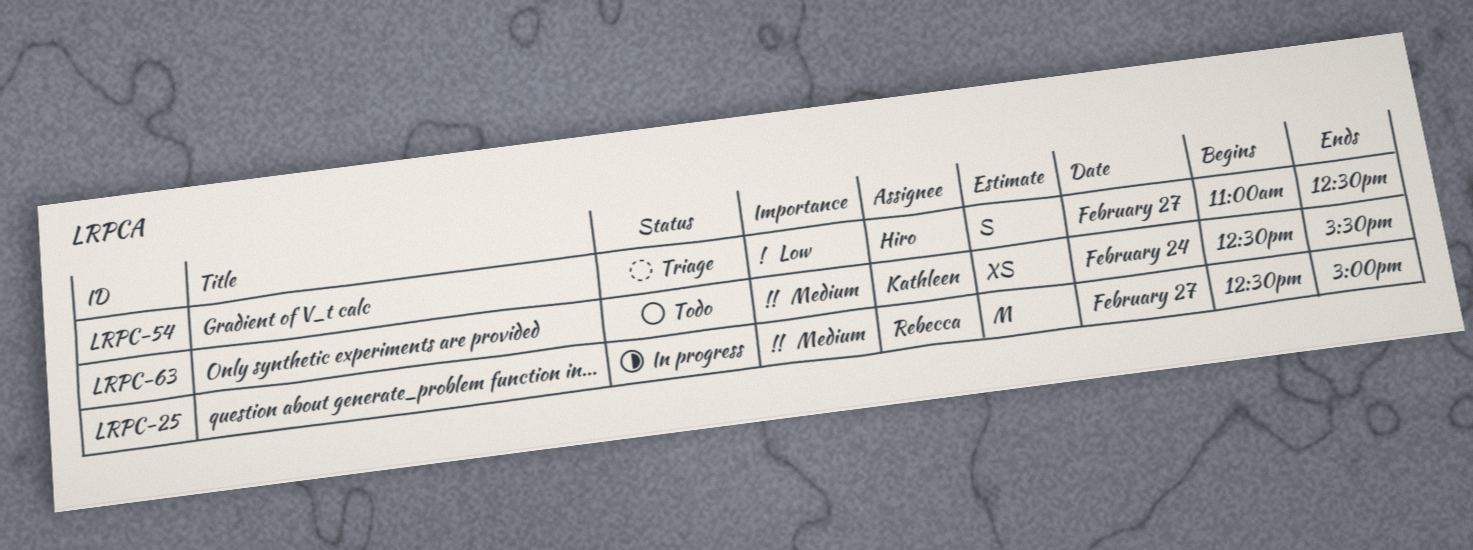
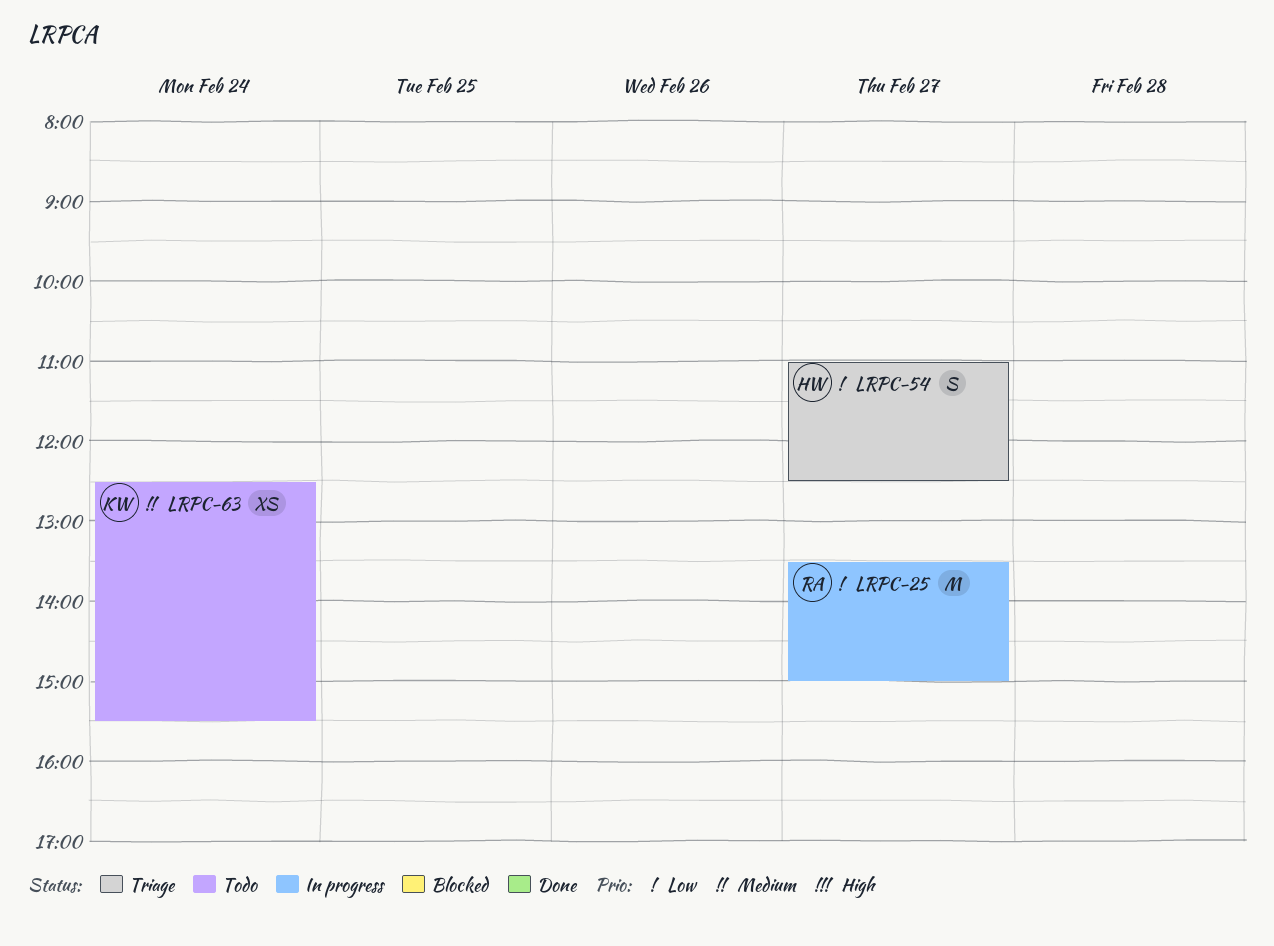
LRPC-25, priority: Medium -> Low
LRPC-25, begins: 12:30 -> 13:30

